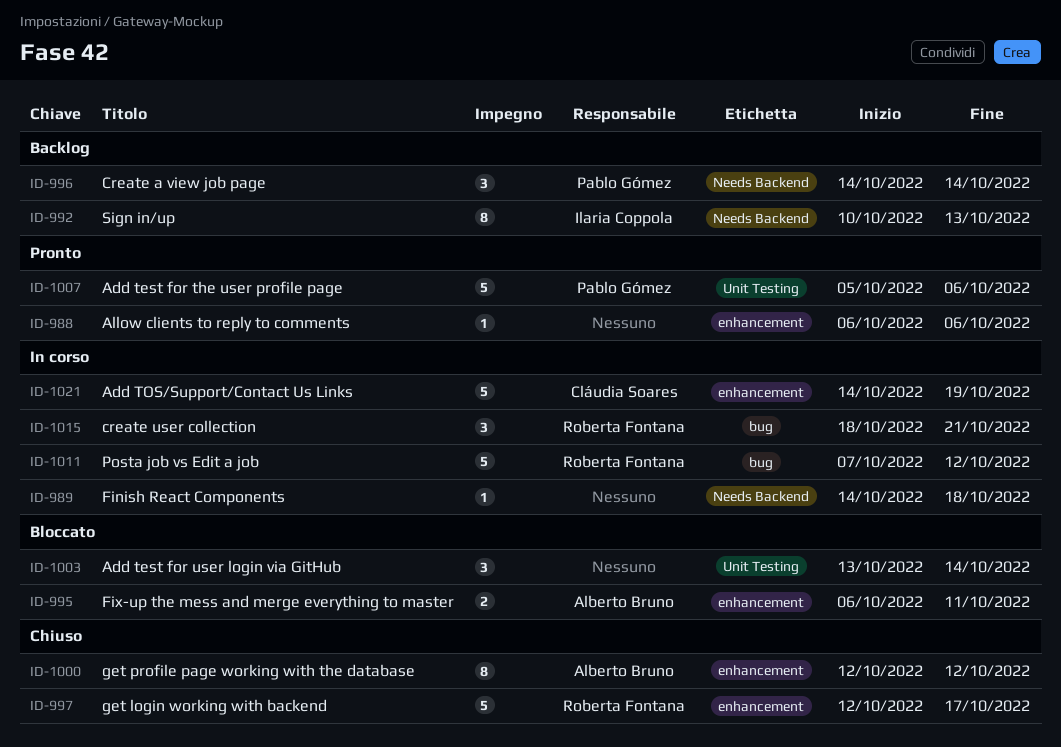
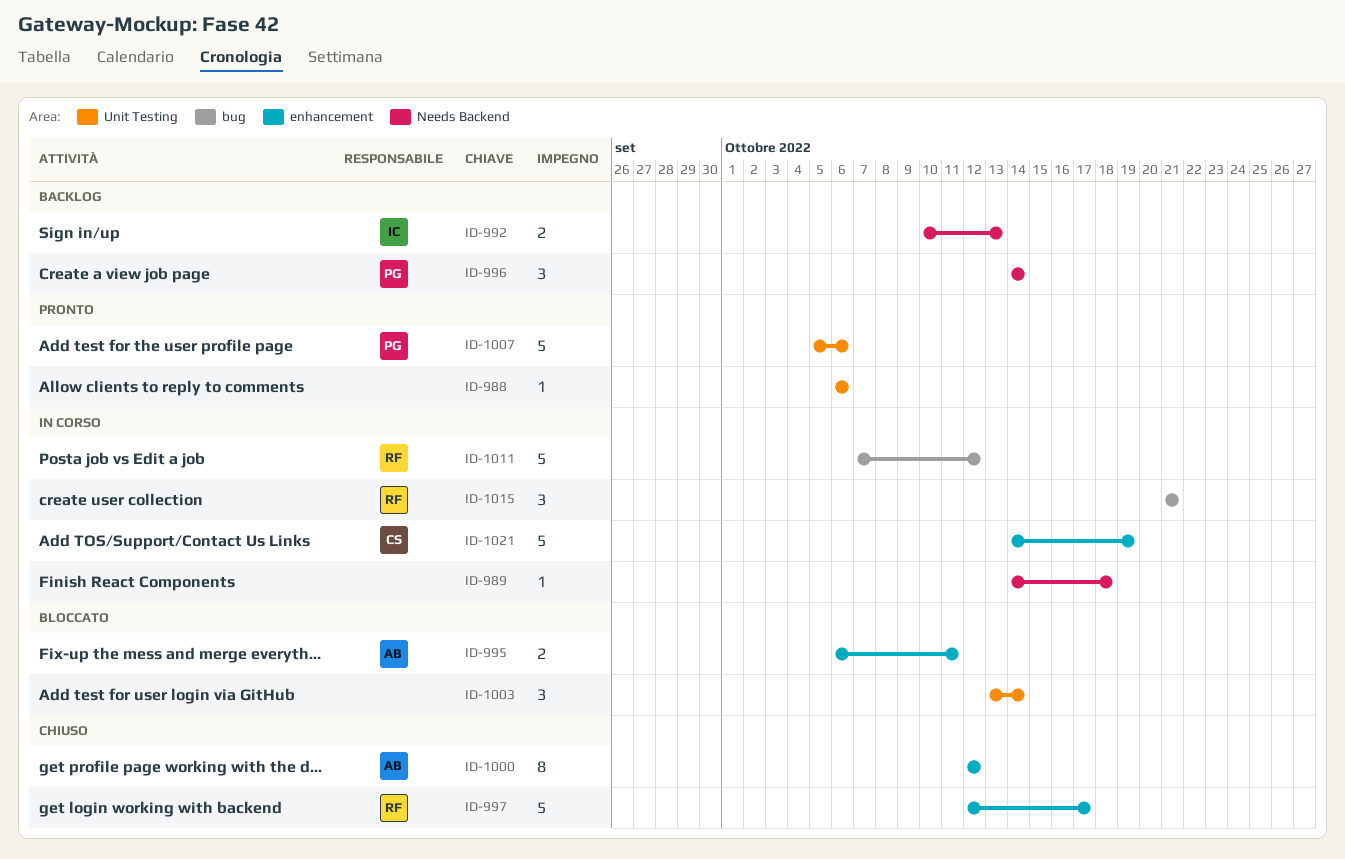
ID-988, label: enhancement -> Unit Testing
ID-992, estimate: 8 -> 2
ID-1015, start: Oct 18 -> Oct 21

